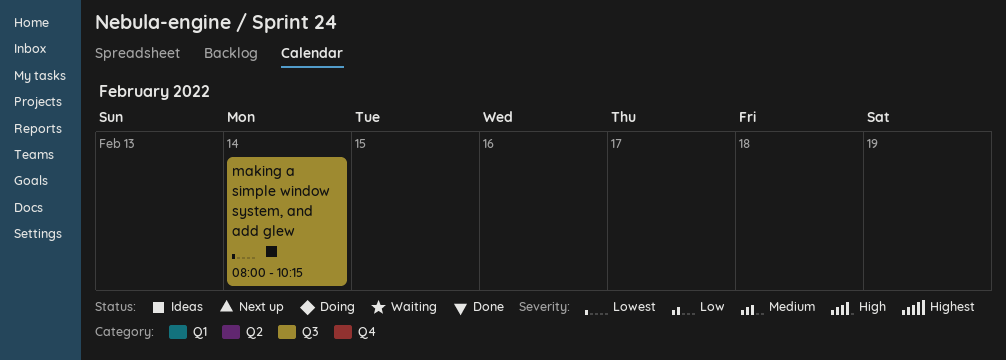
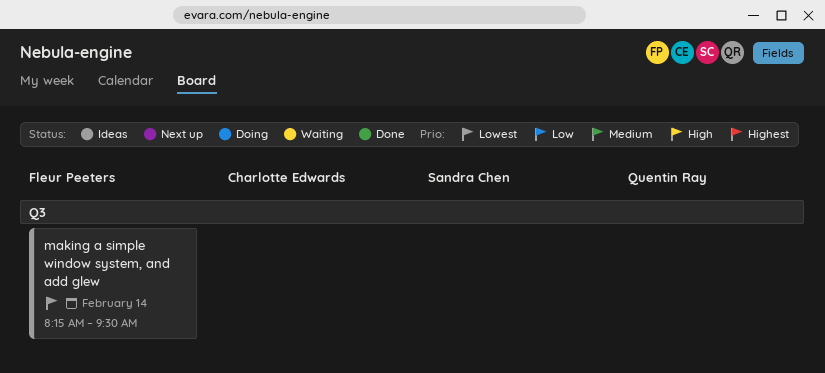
making a simple window system, and add glew, begins: 08:00 -> 08:15
making a simple window system, and add glew, ends: 10:15 -> 09:30

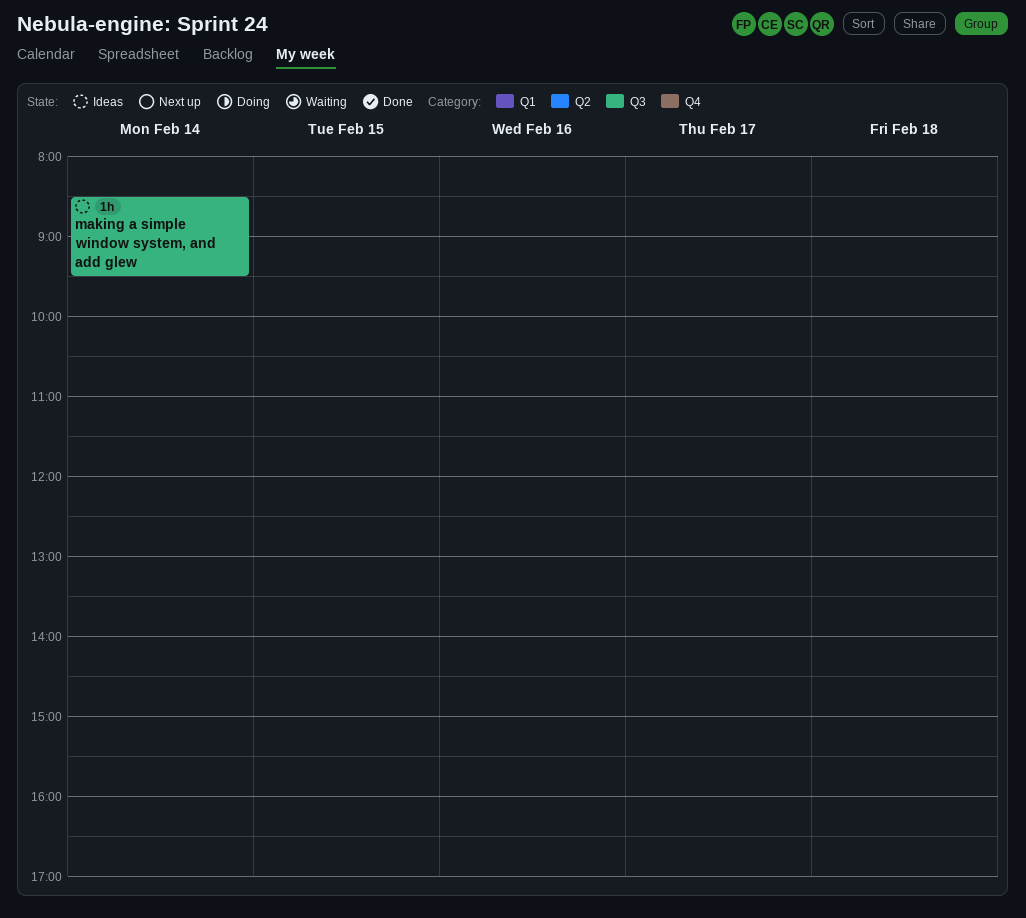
making a simple window system, and add glew, begins: 08:15 -> 08:30

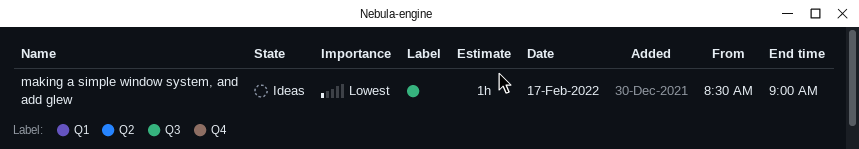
making a simple window system, and add glew, day: Feb 14 -> Feb 17
making a simple window system, and add glew, ends: 09:30 -> 09:00

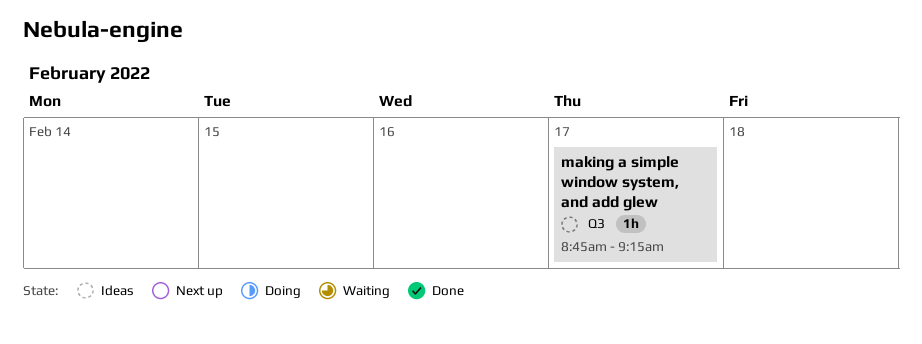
making a simple window system, and add glew, begins: 08:30 -> 08:45
making a simple window system, and add glew, ends: 09:00 -> 09:15

